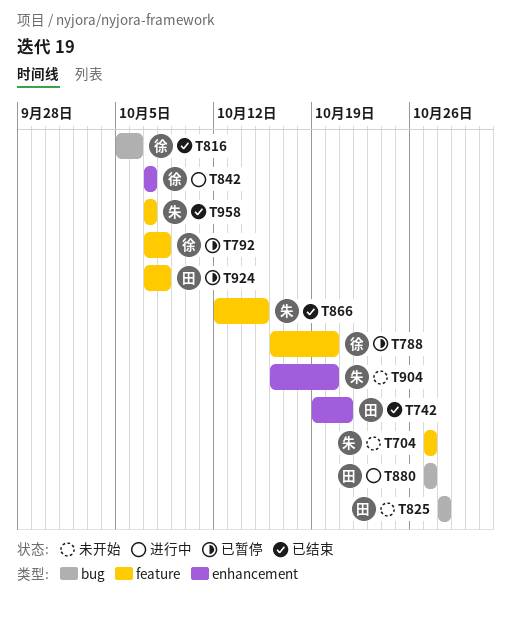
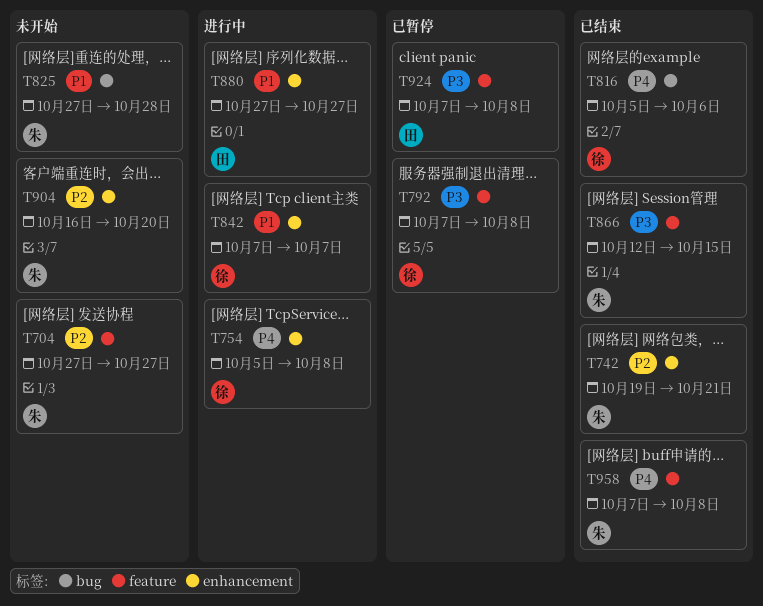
T742, owner: 田 -> 朱
T754: none -> present
T788: present -> none
T825, owner: 田 -> 朱
T825, start: Oct 28 -> Oct 27
T880, label: bug -> enhancement
T958, due: Oct 7 -> Oct 8

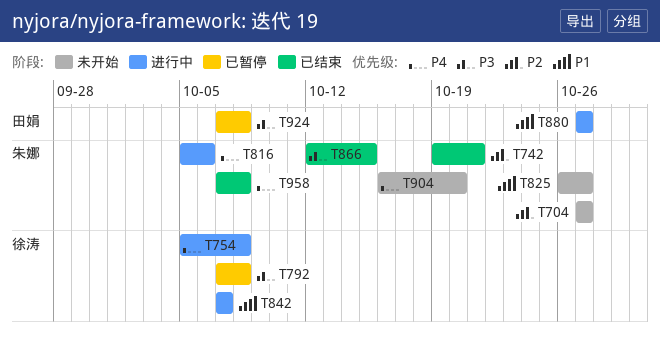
T816, status: 已结束 -> 进行中
T816, owner: 徐涛 -> 朱娜
T825, start: Oct 27 -> Oct 26
T825, due: Oct 28 -> Oct 27
T904, priority: P2 -> P4

